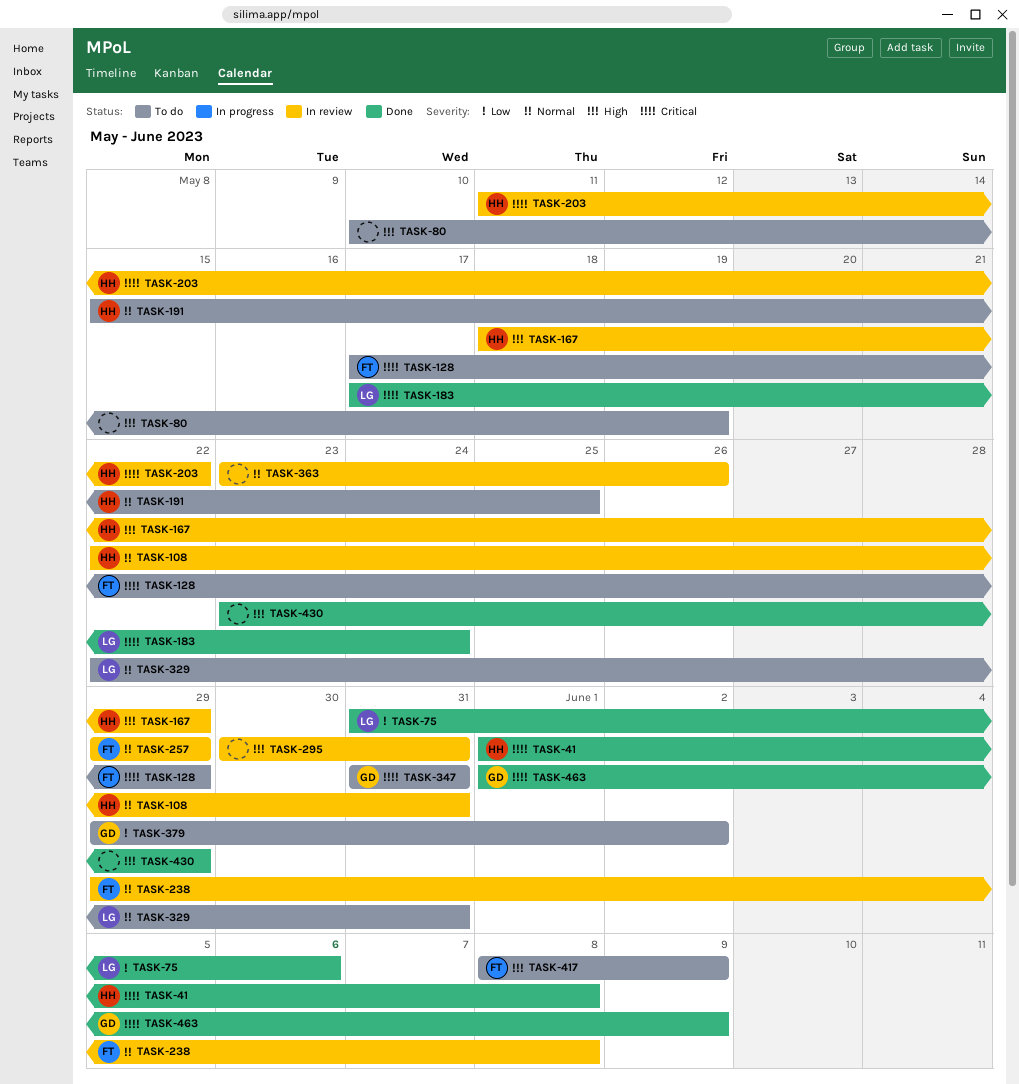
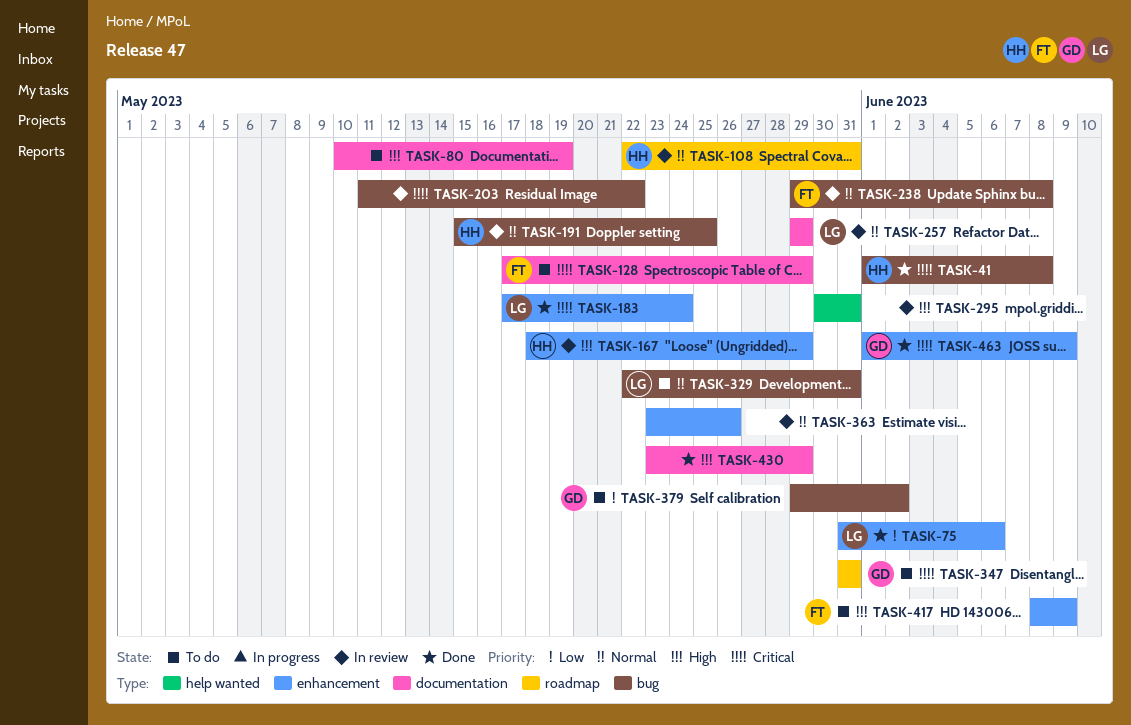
TASK-191, status: To do -> In review
TASK-203, owner: HH -> none
TASK-257, owner: FT -> LG

